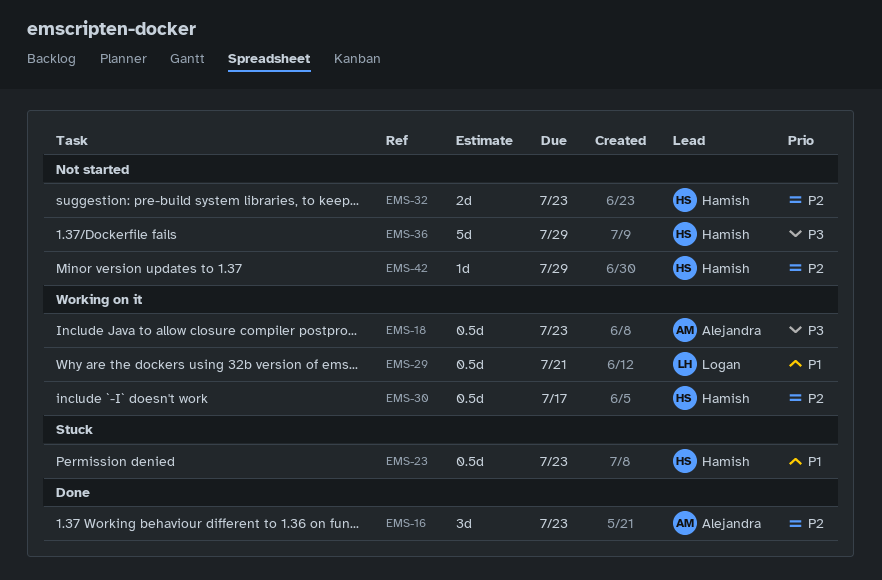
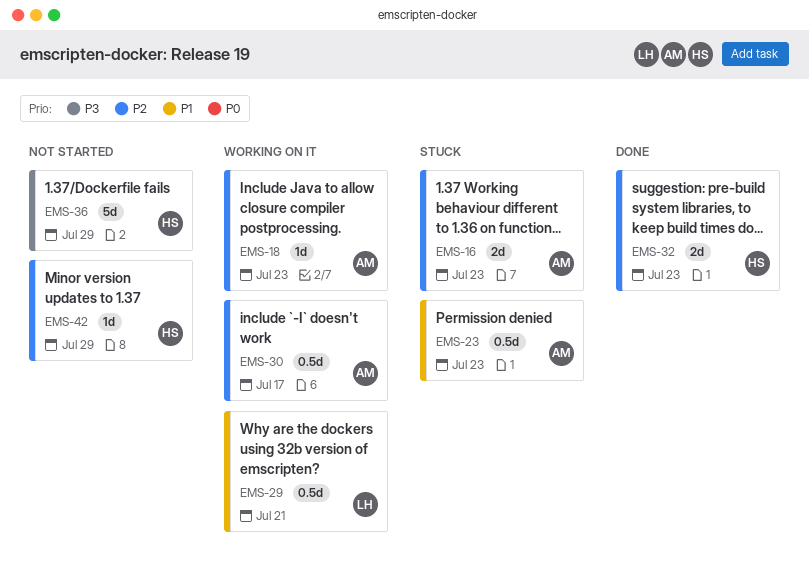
EMS-16, status: Done -> Stuck
EMS-16, estimate: 3d -> 2d
EMS-18, priority: P3 -> P2
EMS-18, estimate: 0.5d -> 1d
EMS-23, owner: Hamish -> Alejandra
EMS-30, owner: Hamish -> Alejandra
EMS-32, status: Not started -> Done

